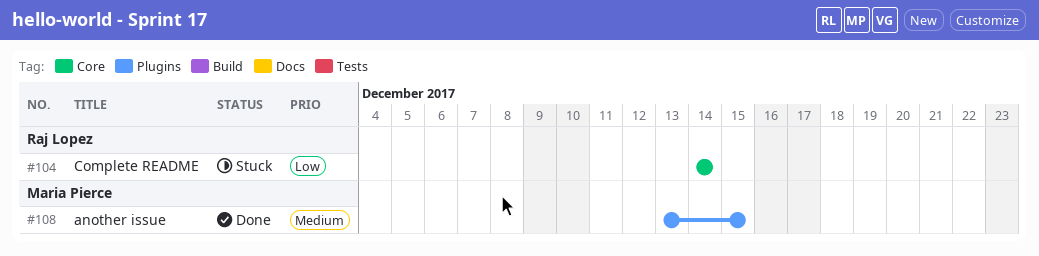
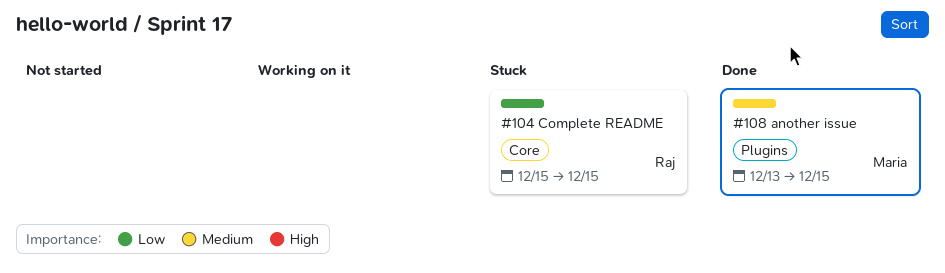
#104, start: Dec 14 -> Dec 15
#104, due: Dec 14 -> Dec 15

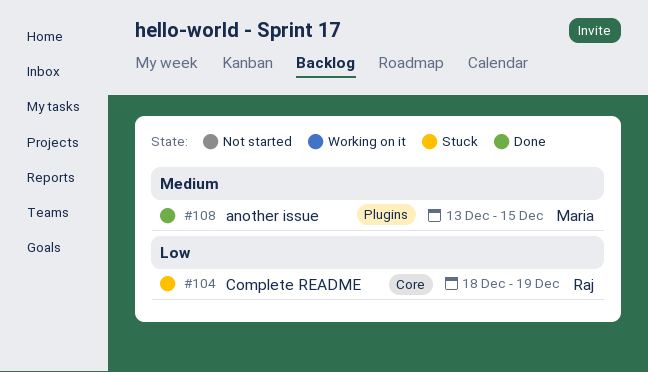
#104, start: Dec 15 -> Dec 18
#104, due: Dec 15 -> Dec 19

